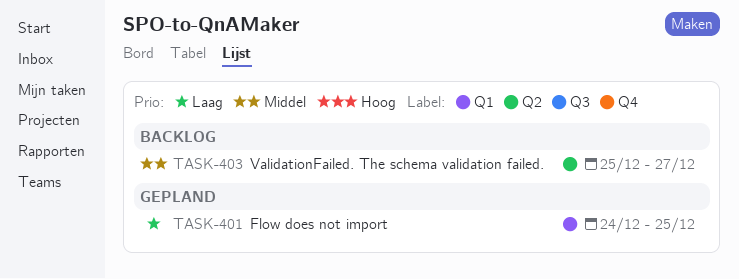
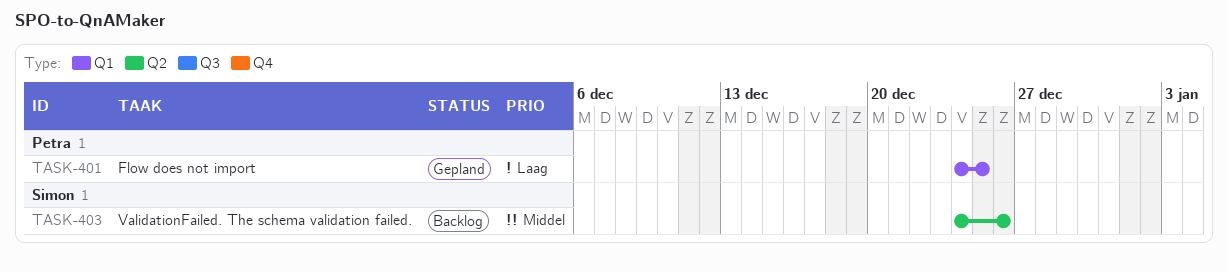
TASK-403, start: Dec 25 -> Dec 24
TASK-403, due: Dec 27 -> Dec 26

